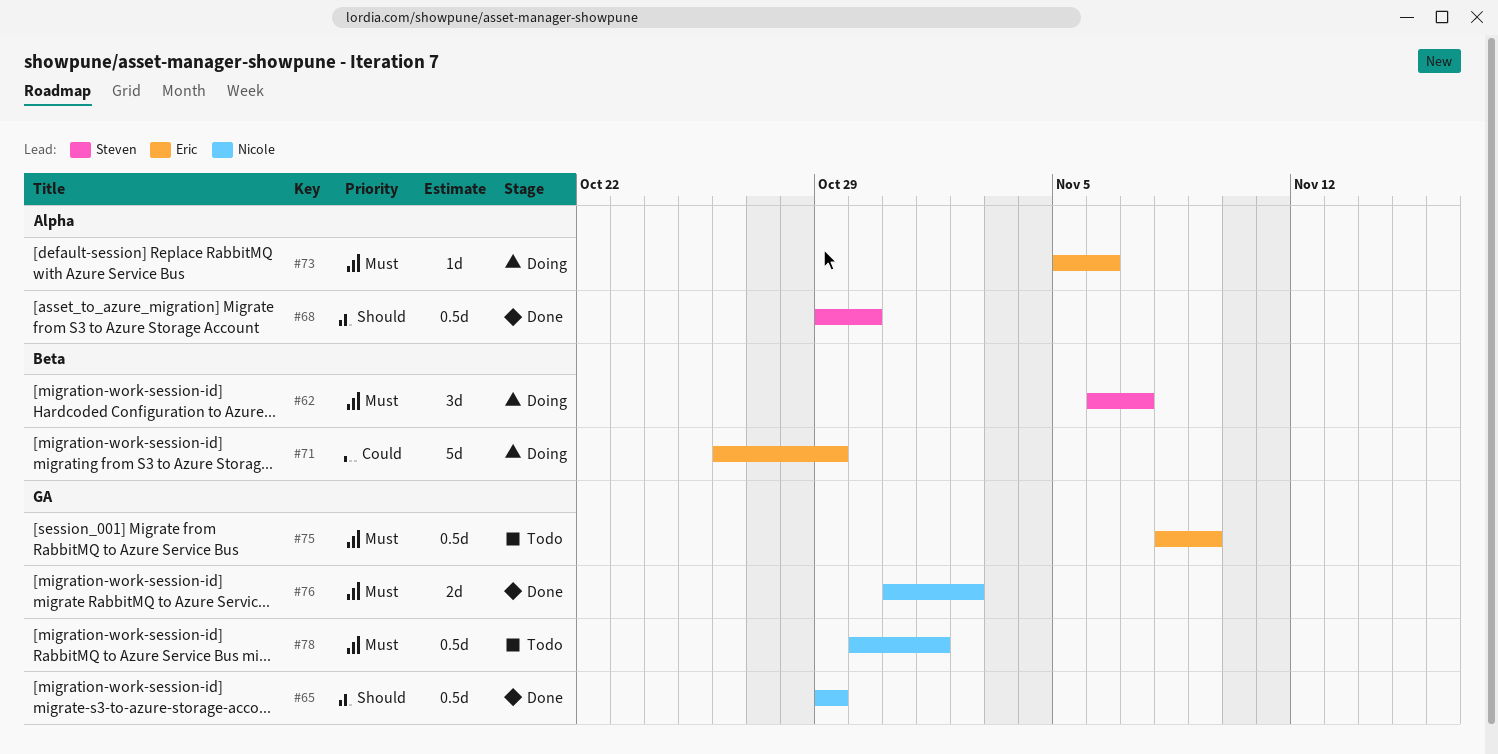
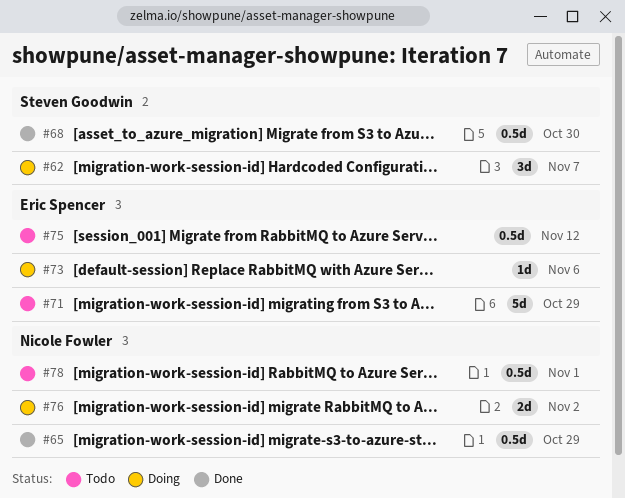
#71, status: Doing -> Todo
#75, due: Nov 9 -> Nov 12
#76, status: Done -> Doing

